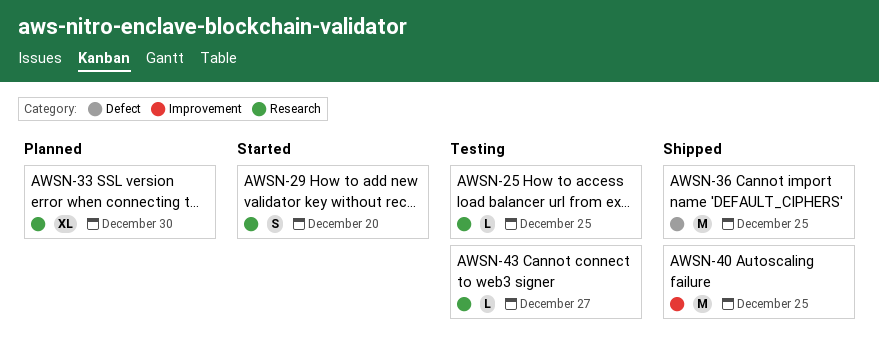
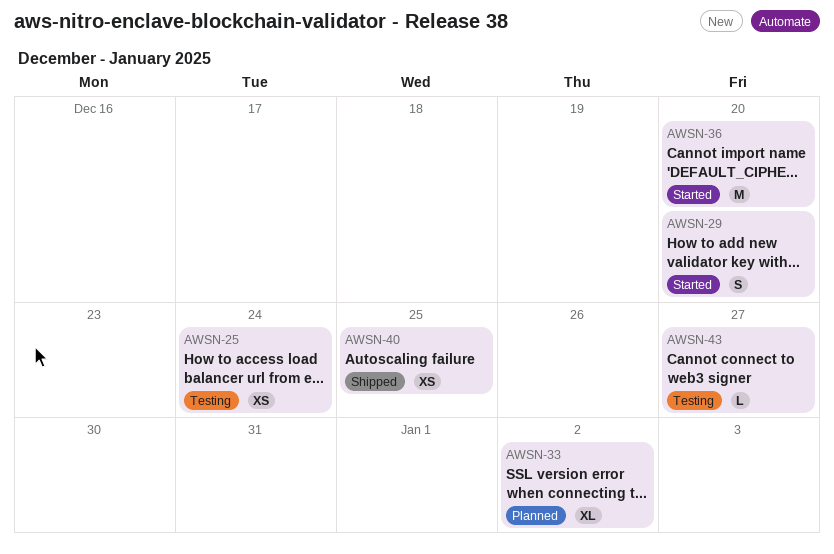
AWSN-25, estimate: L -> XS
AWSN-25, due: Dec 25 -> Dec 24
AWSN-33, due: Dec 30 -> Jan 2
AWSN-36, status: Shipped -> Started
AWSN-36, due: Dec 25 -> Dec 20
AWSN-40, estimate: M -> XS

